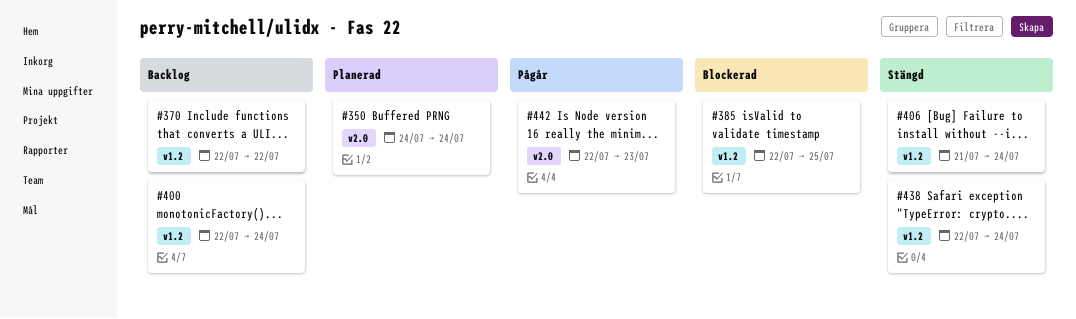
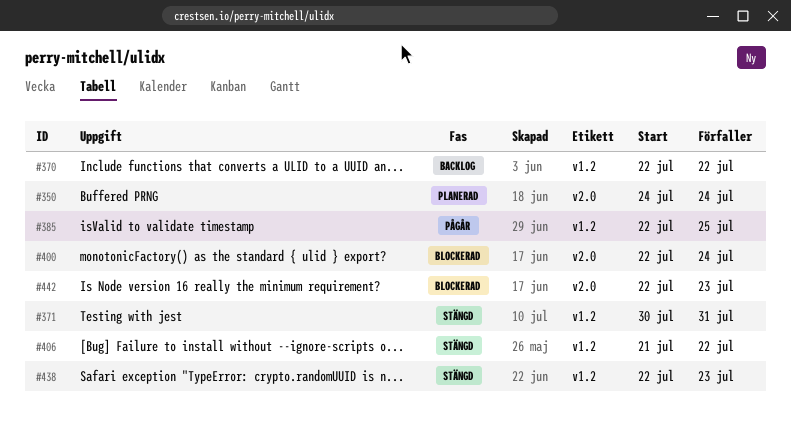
#371: none -> present
#385, status: Blockerad -> Pågår
#400, status: Backlog -> Blockerad
#400, label: v1.2 -> v2.0
#406, due: Jul 24 -> Jul 22
#438, due: Jul 24 -> Jul 23
#442, status: Pågår -> Blockerad

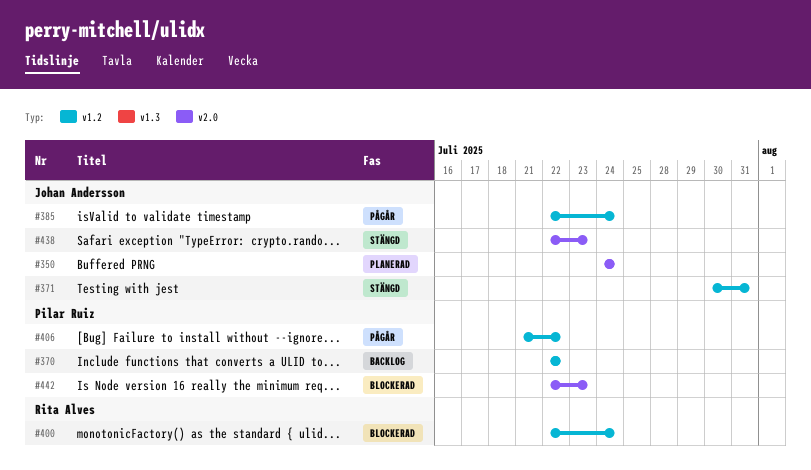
#385, due: Jul 25 -> Jul 24
#400, label: v2.0 -> v1.2
#406, status: Stängd -> Pågår
#438, label: v1.2 -> v2.0

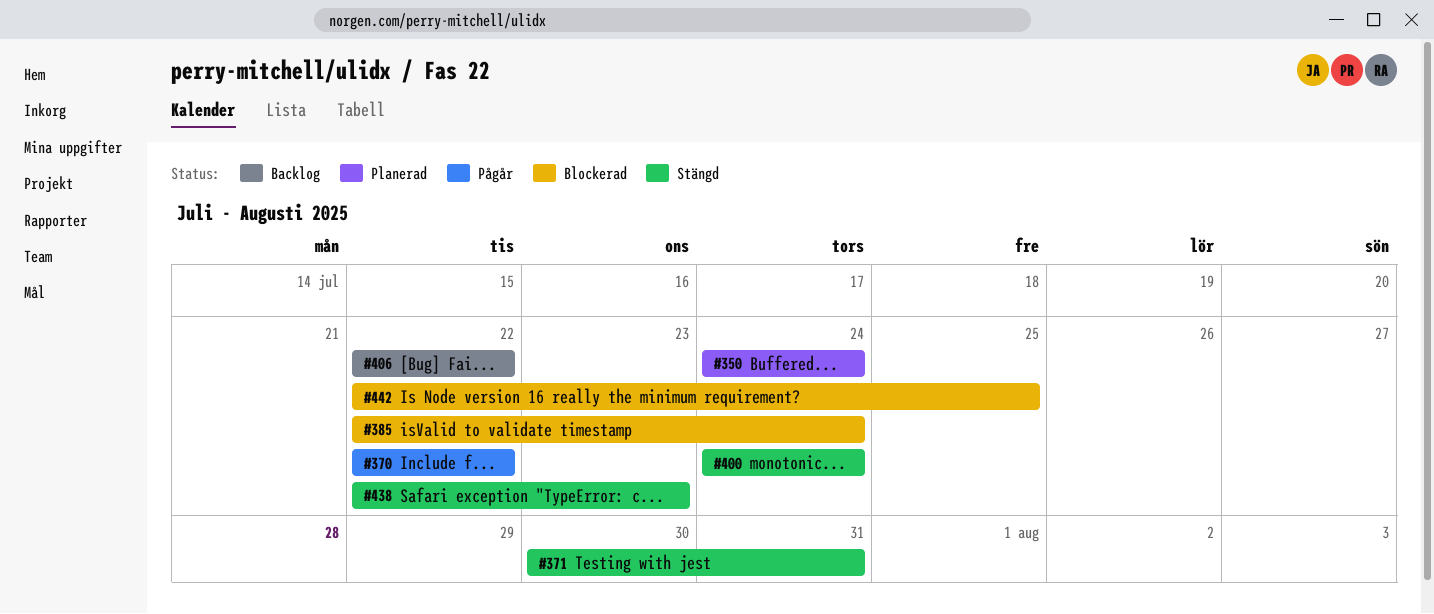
#370, status: Backlog -> Pågår
#385, status: Pågår -> Blockerad
#400, status: Blockerad -> Stängd
#400, start: Jul 22 -> Jul 24
#406, status: Pågår -> Backlog
#406, start: Jul 21 -> Jul 22
#442, due: Jul 23 -> Jul 25

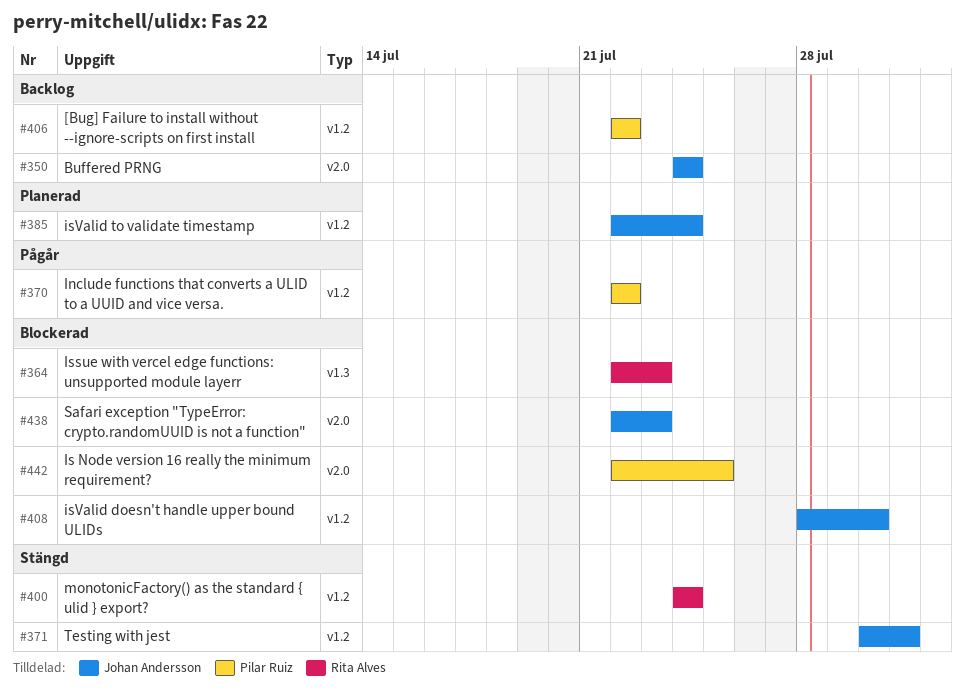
#350, status: Planerad -> Backlog
#364: none -> present
#385, status: Blockerad -> Planerad
#408: none -> present
#438, status: Stängd -> Blockerad

